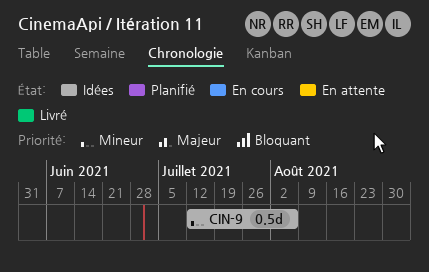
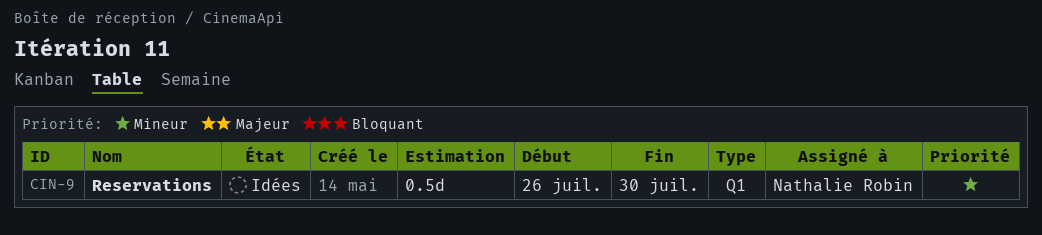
CIN-9, start: Jul 12 -> Jul 26
CIN-9, due: Aug 6 -> Jul 30

